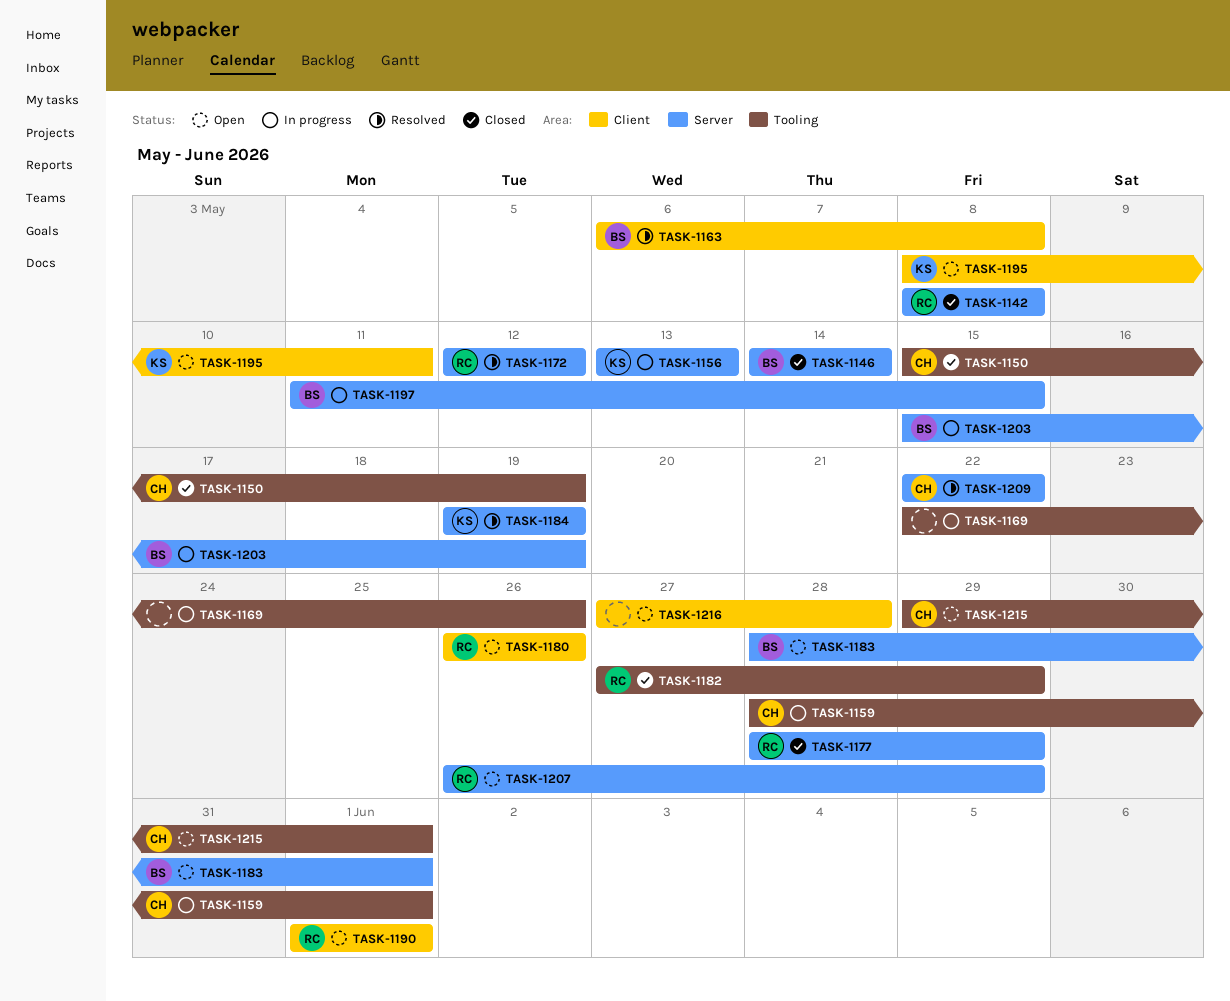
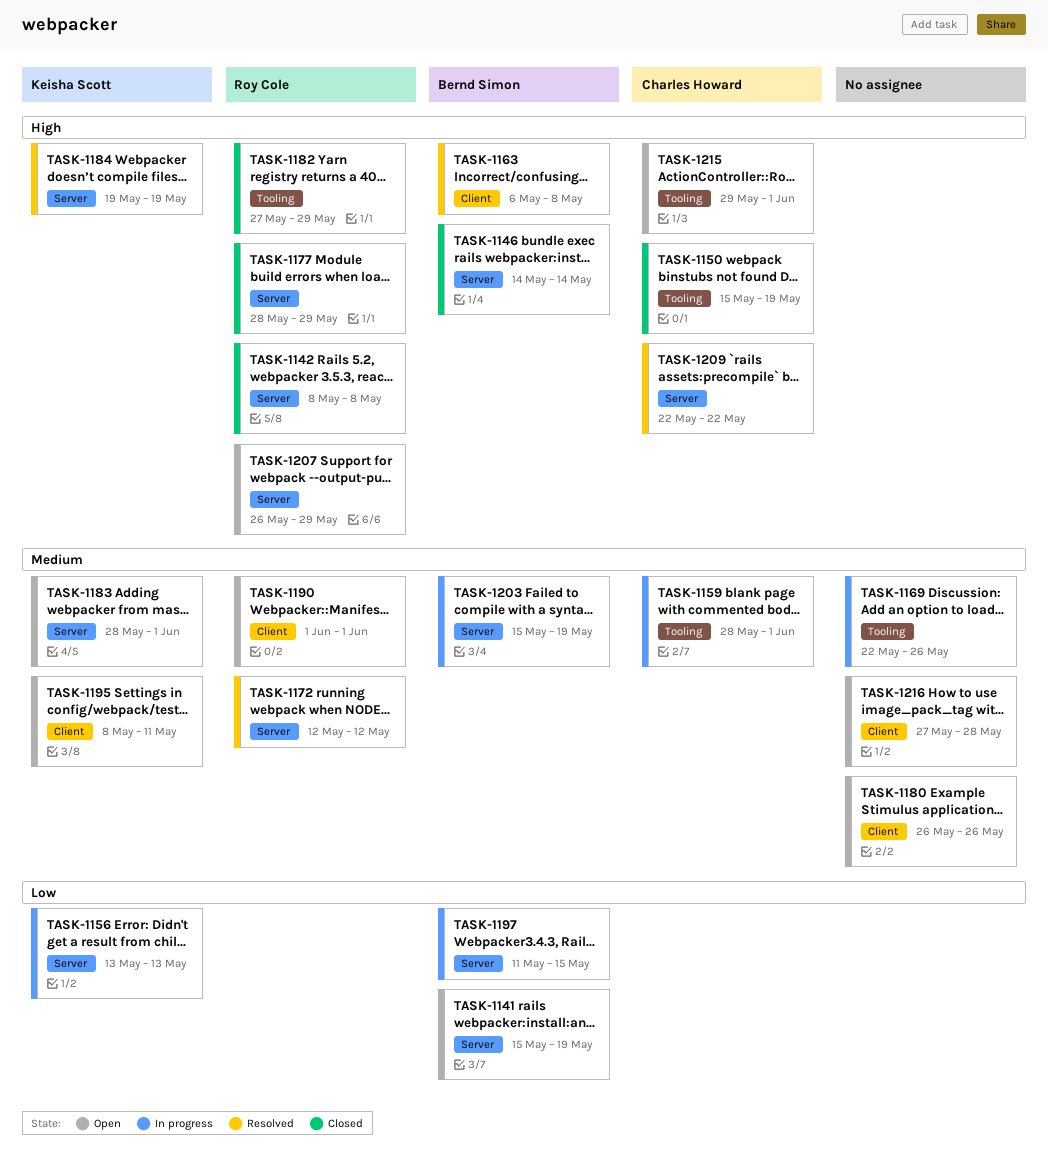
TASK-1141: none -> present
TASK-1180, owner: Roy Cole -> none
TASK-1183, owner: Bernd Simon -> Keisha Scott

